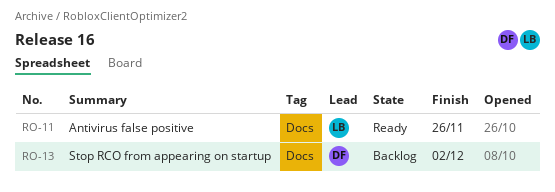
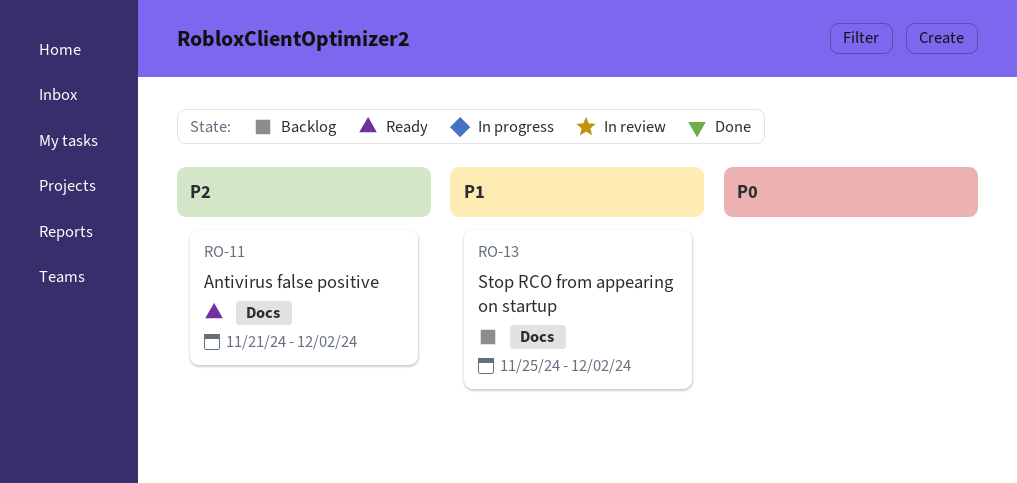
RO-11, due: Nov 26 -> Dec 2

